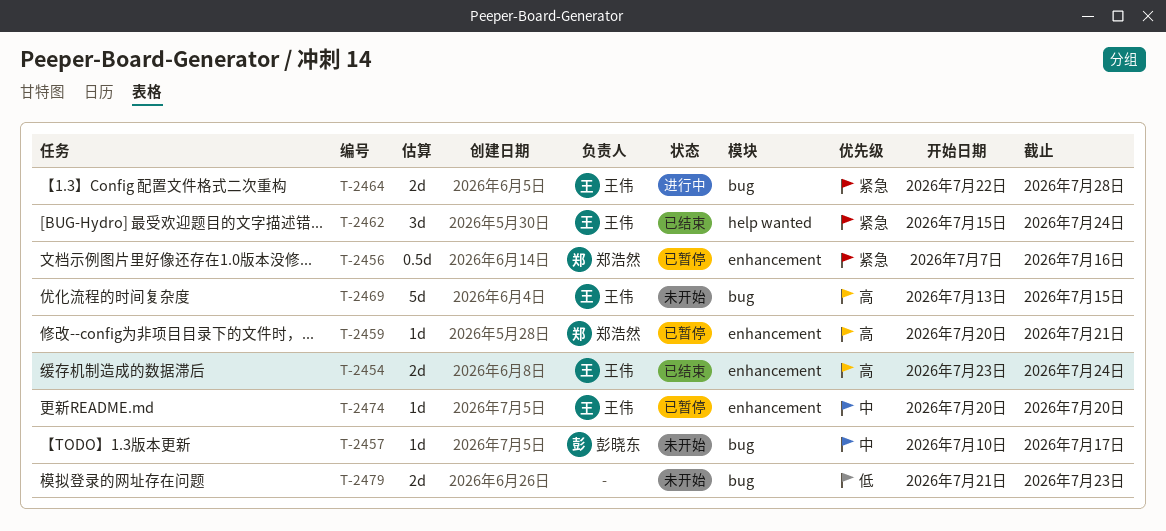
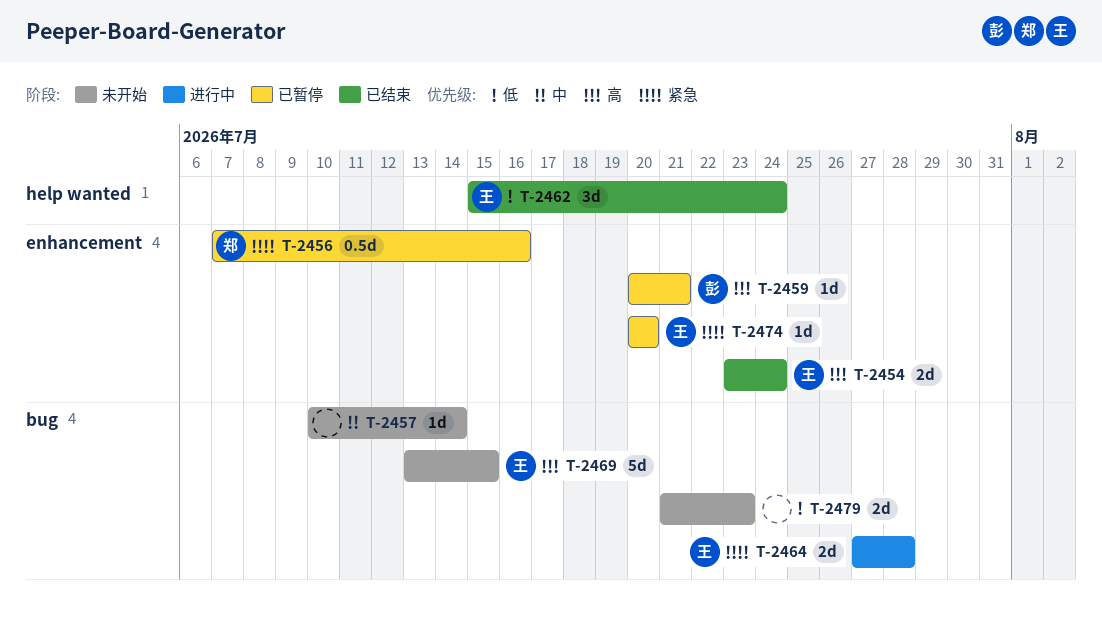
T-2457, owner: 彭晓东 -> none
T-2457, due: Jul 17 -> Jul 14
T-2459, owner: 郑浩然 -> 彭晓东
T-2462, priority: 紧急 -> 低
T-2464, start: Jul 22 -> Jul 27
T-2474, priority: 中 -> 紧急

